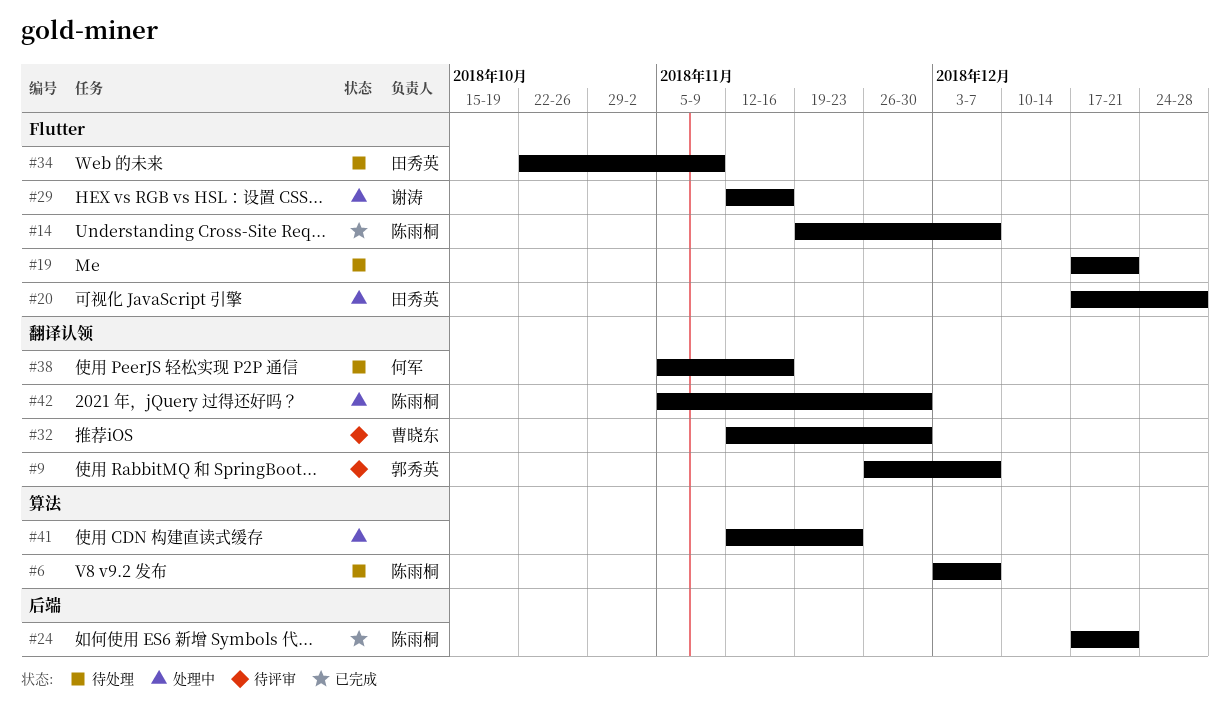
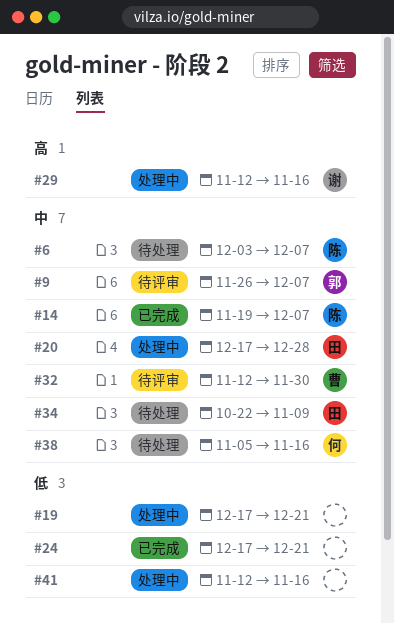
#19, status: 待处理 -> 处理中
#24, owner: 陈雨桐 -> none
#41, due: Nov 23 -> Nov 16
#42: present -> none

